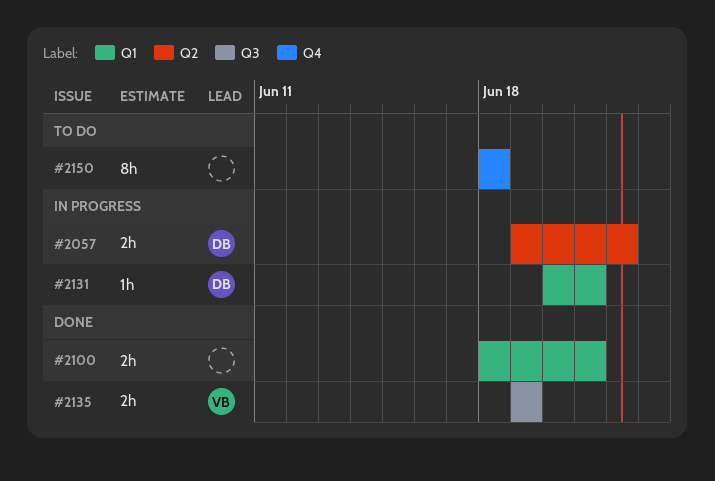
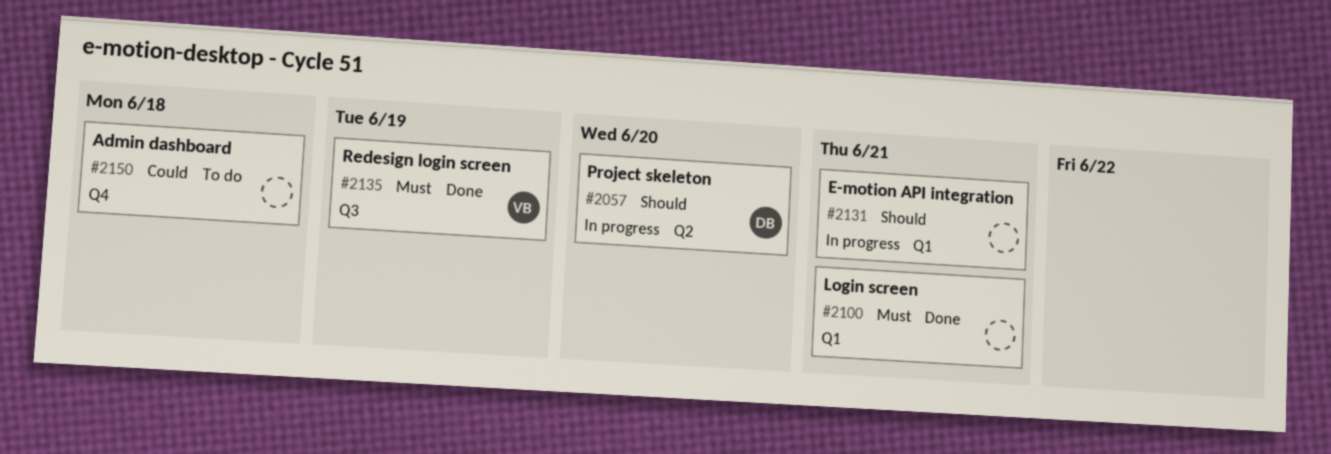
#2057, due: Jun 22 -> Jun 20
#2131, owner: DB -> none

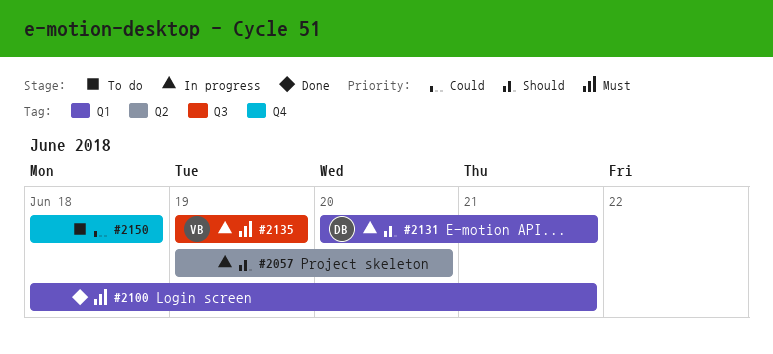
#2057, owner: DB -> none
#2131, owner: none -> DB
#2135, status: Done -> In progress

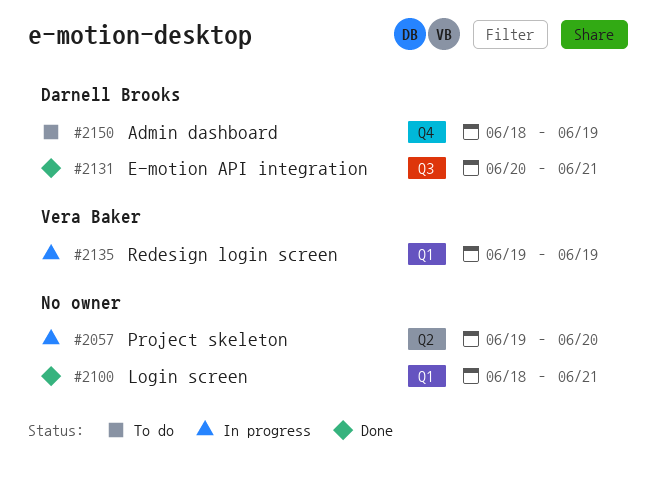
#2131, status: In progress -> Done
#2131, label: Q1 -> Q3
#2135, label: Q3 -> Q1
#2150, owner: none -> Darnell Brooks
#2150, due: Jun 18 -> Jun 19

